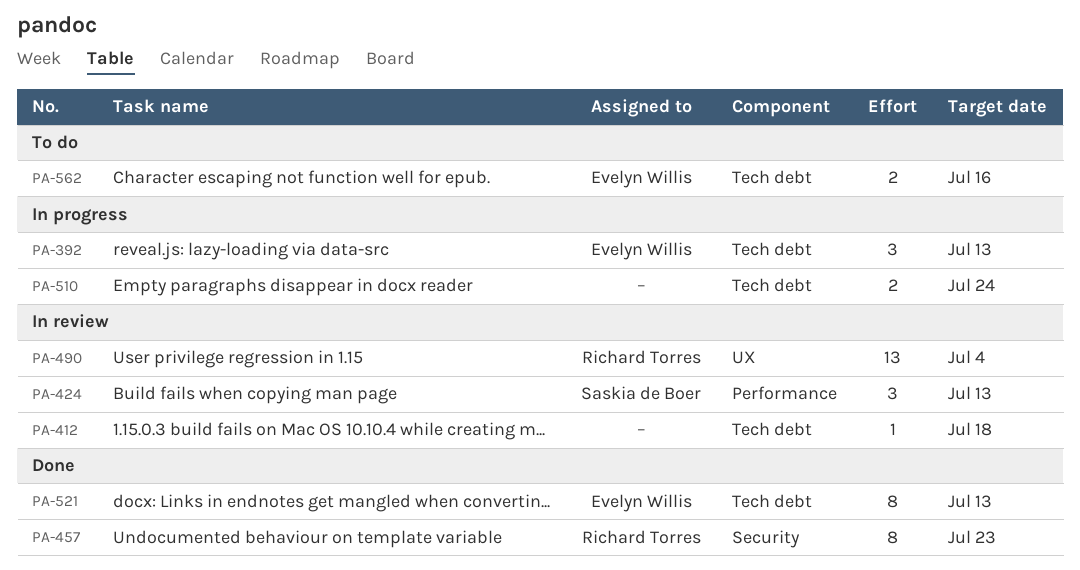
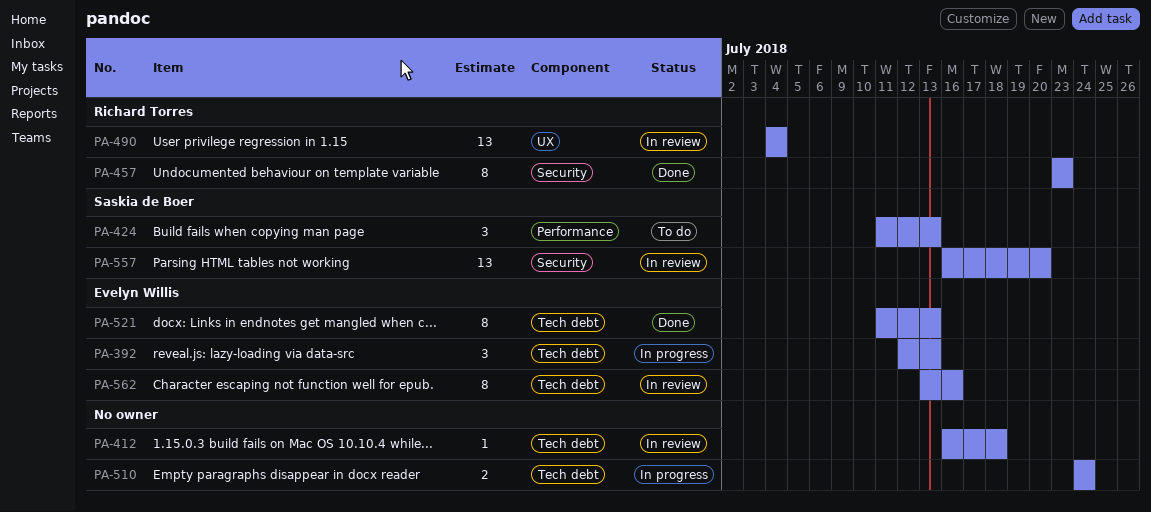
PA-424, status: In review -> To do
PA-557: none -> present
PA-562, status: To do -> In review
PA-562, estimate: 2 -> 8

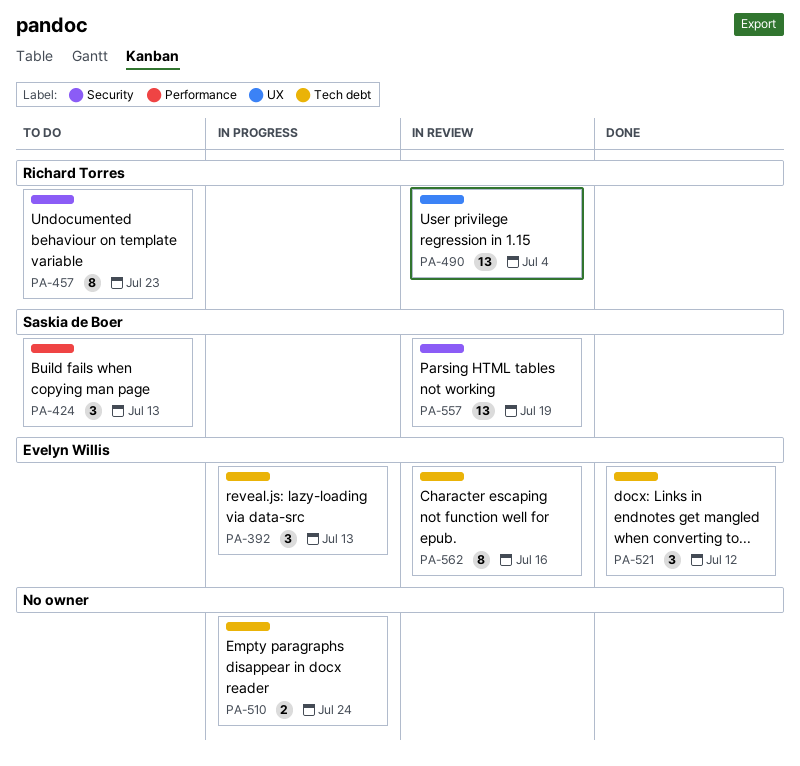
PA-412: present -> none
PA-457, status: Done -> To do
PA-521, estimate: 8 -> 3
PA-521, due: Jul 13 -> Jul 12
PA-557, due: Jul 20 -> Jul 19

